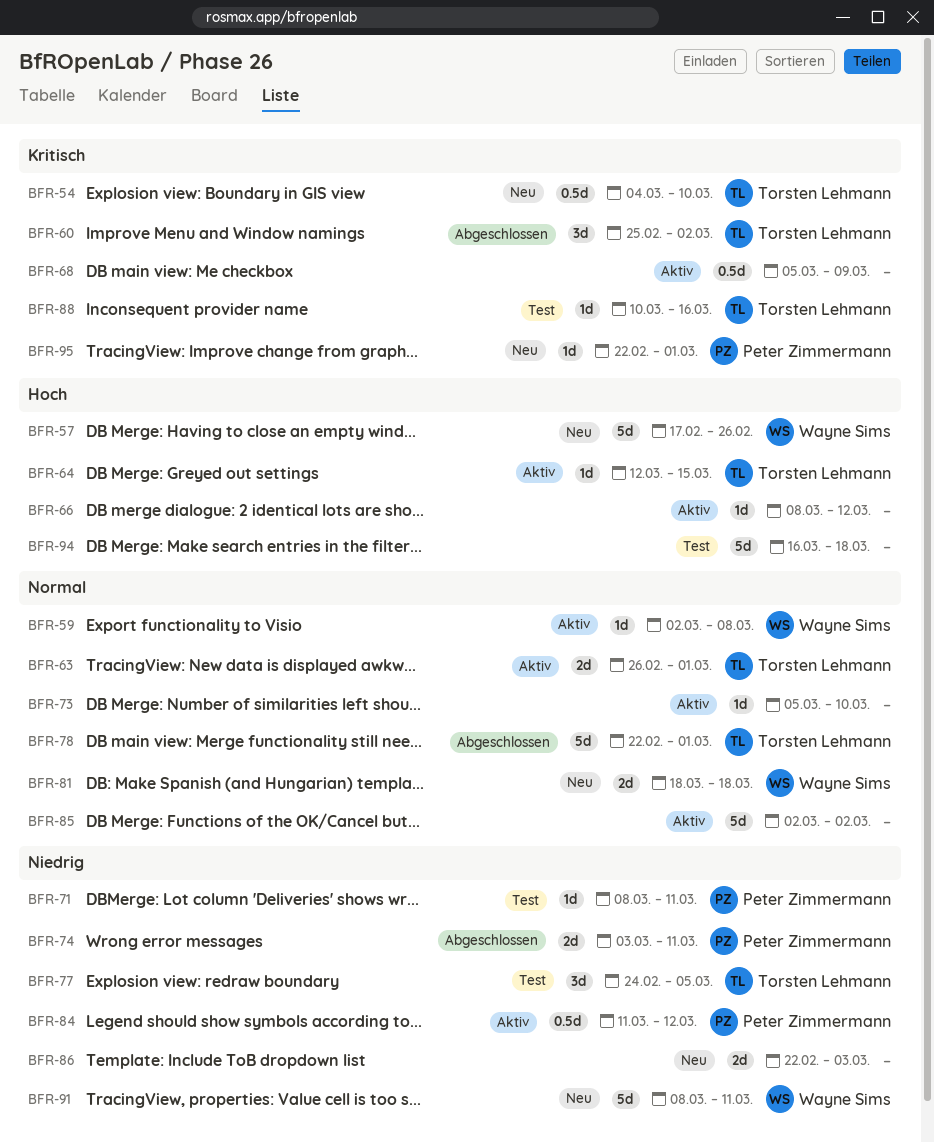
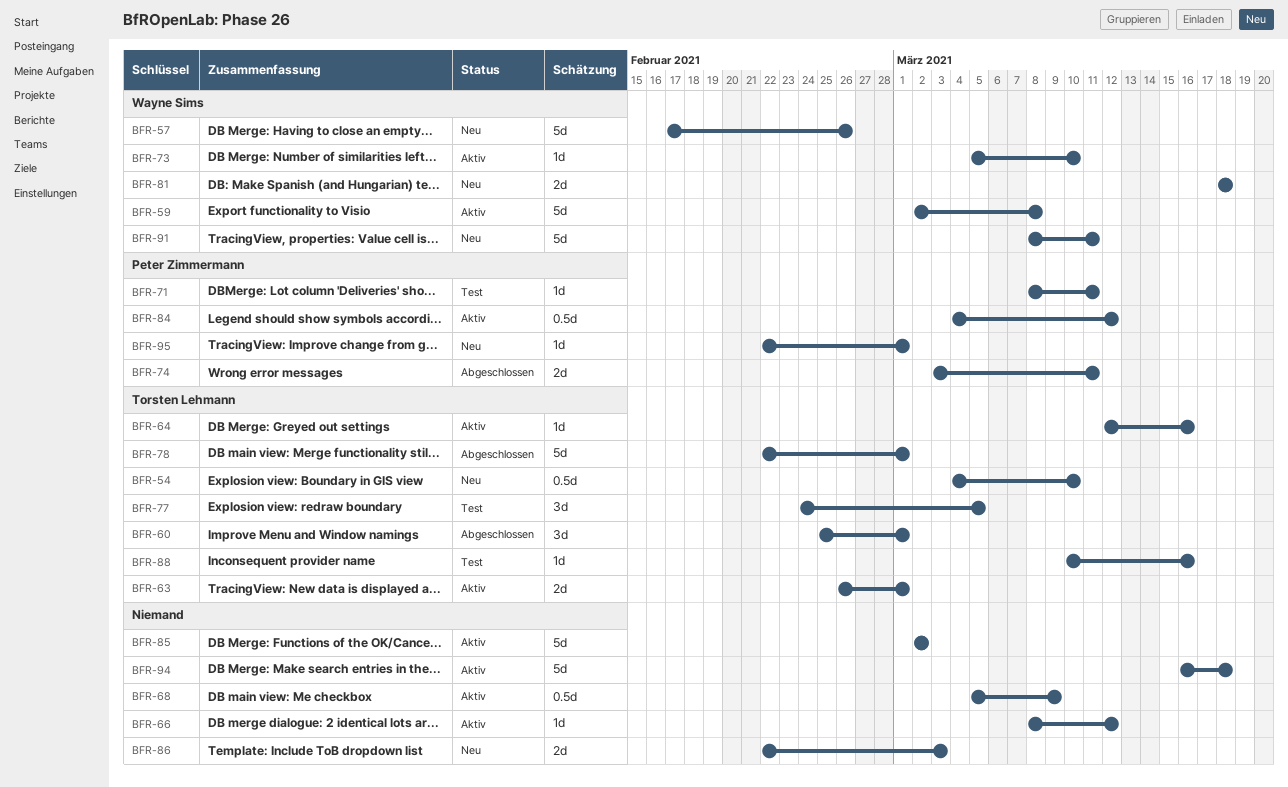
BFR-59, estimate: 1d -> 5d
BFR-60, due: Mar 2 -> Mar 1
BFR-64, due: Mar 15 -> Mar 16
BFR-73, owner: none -> Wayne Sims
BFR-84, start: Mar 11 -> Mar 4
BFR-94, status: Test -> Aktiv

